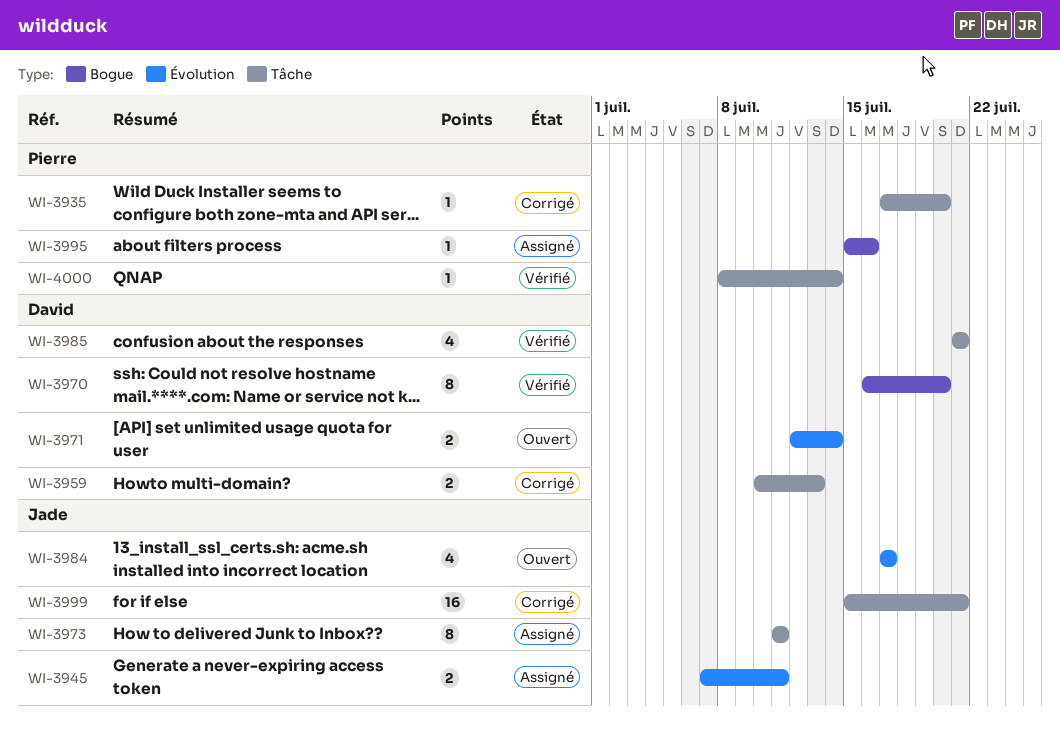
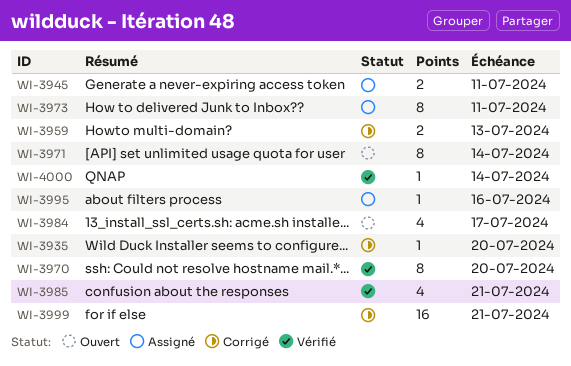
WI-3971, estimate: 2 -> 8

